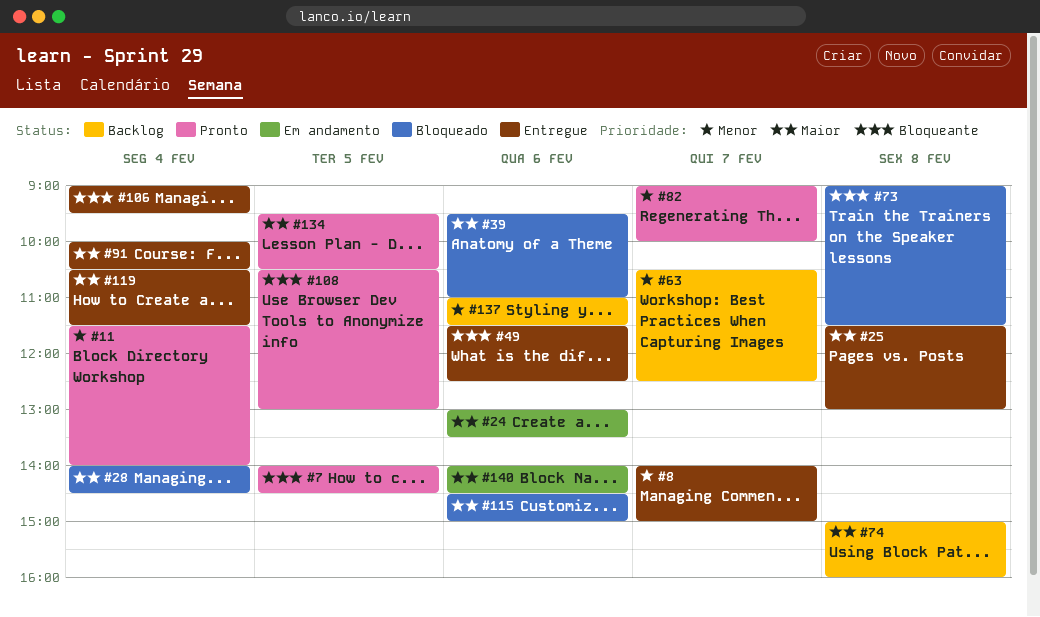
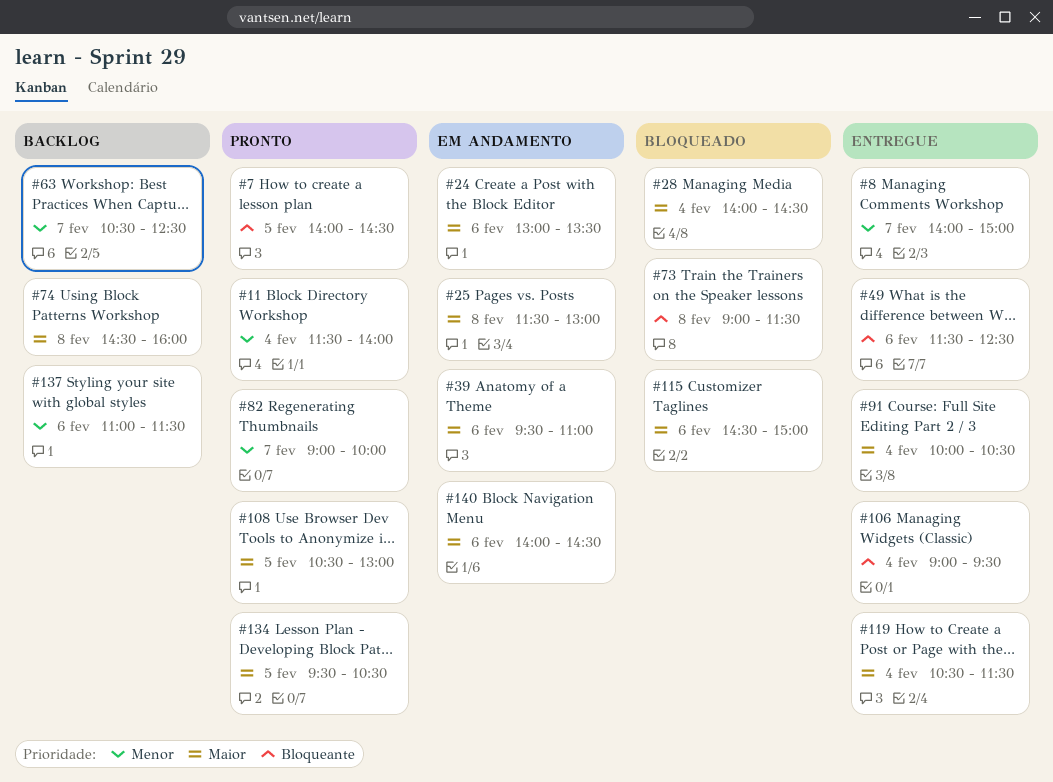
#25, status: Entregue -> Em andamento
#39, status: Bloqueado -> Em andamento
#74, begins: 15:00 -> 14:30
#108, priority: Bloqueante -> Maior

